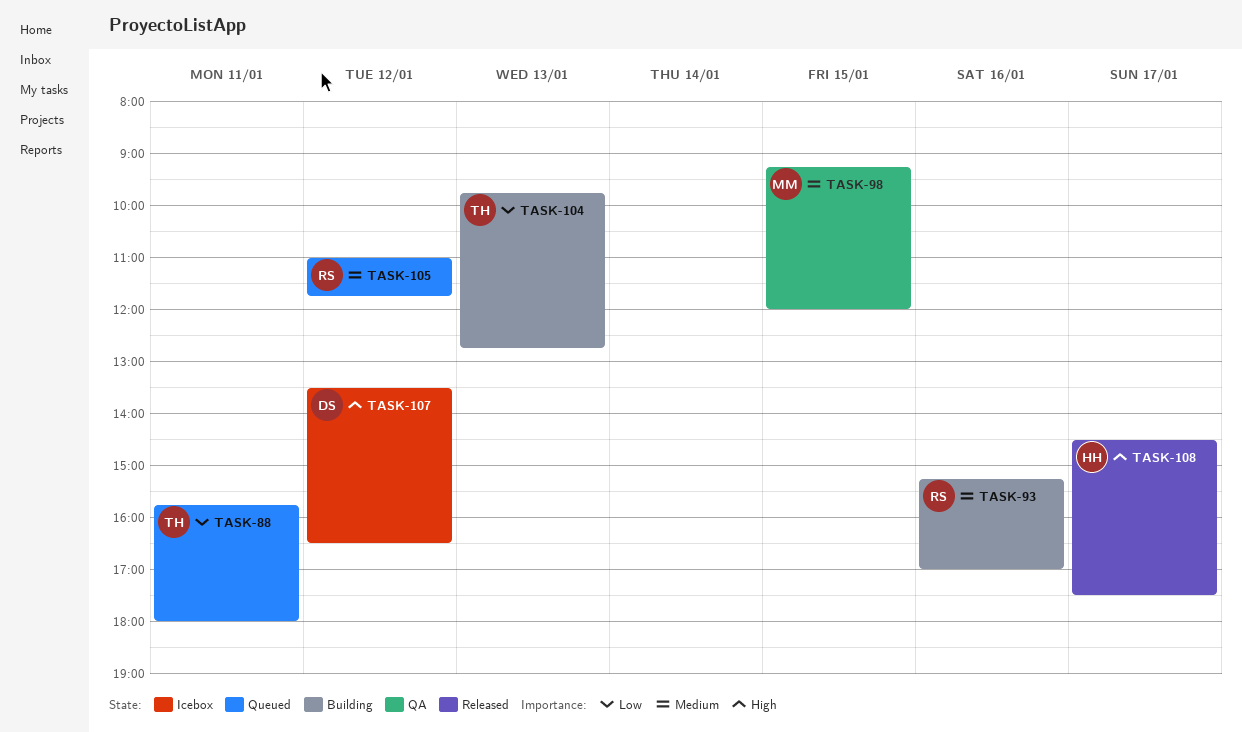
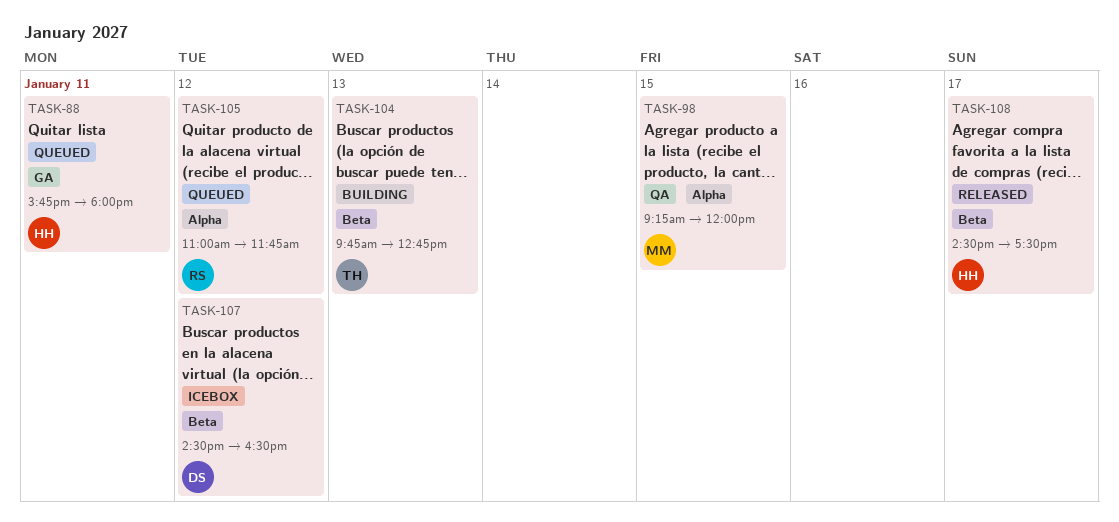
TASK-88, owner: TH -> HH
TASK-93: present -> none
TASK-107, begins: 13:30 -> 14:30

